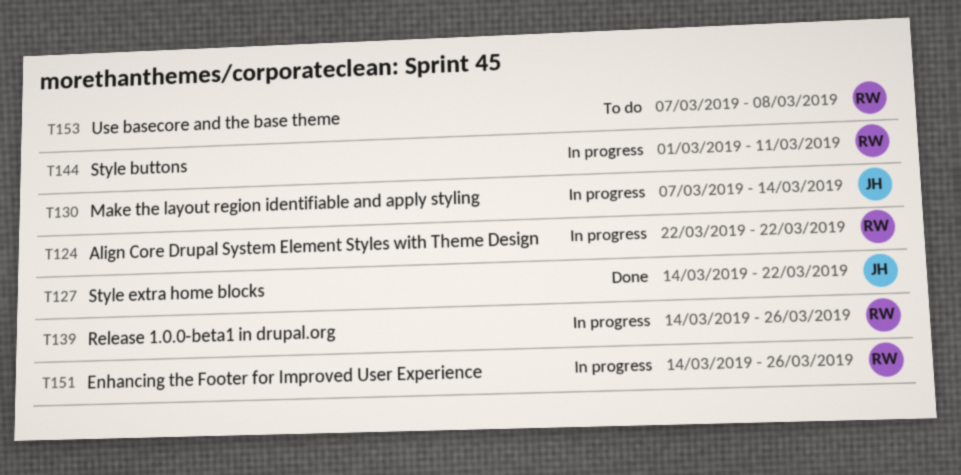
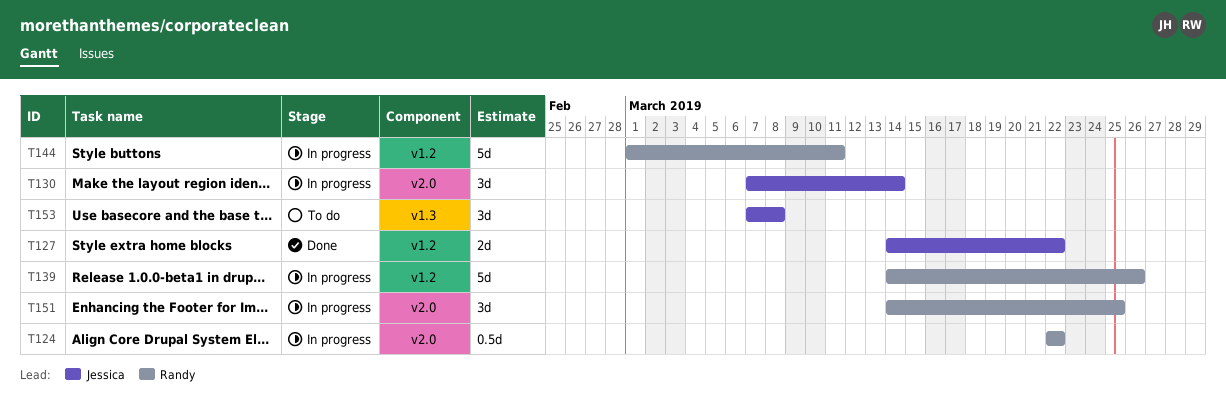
T151, due: Mar 26 -> Mar 25
T153, owner: Randy -> Jessica

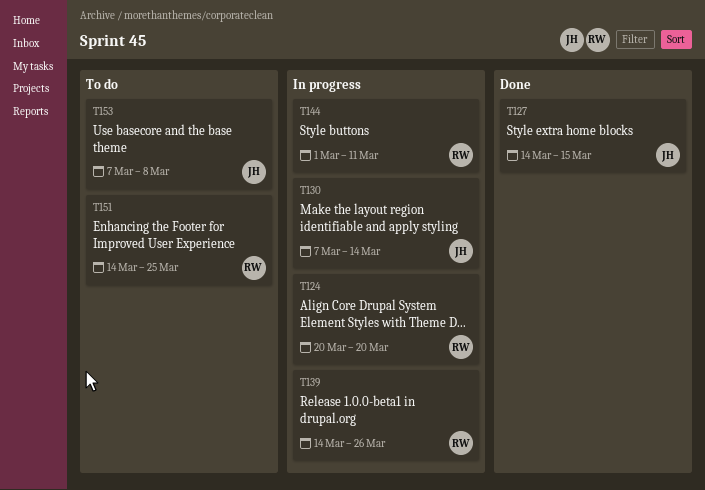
T124, start: Mar 22 -> Mar 20
T124, due: Mar 22 -> Mar 20
T127, due: Mar 22 -> Mar 15
T151, status: In progress -> To do

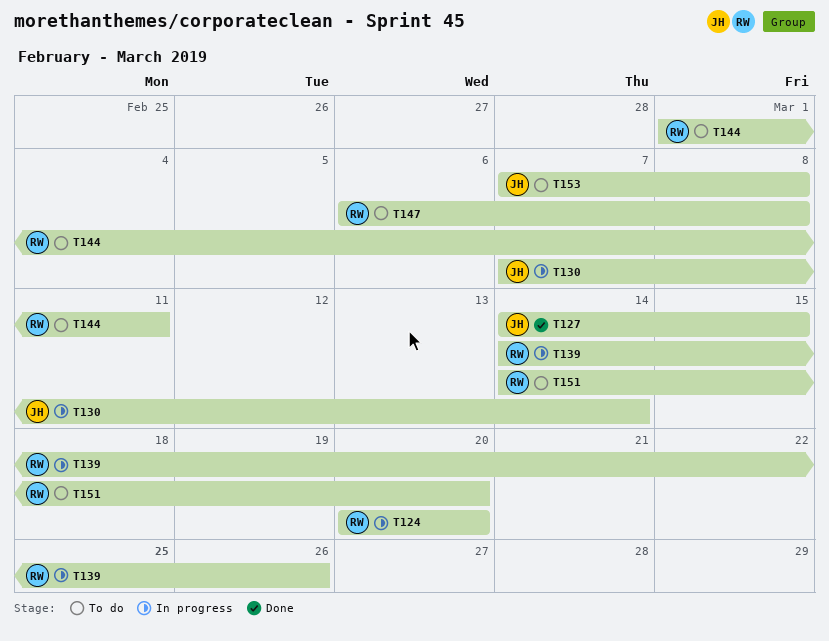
T144, status: In progress -> To do
T147: none -> present
T151, due: Mar 25 -> Mar 20

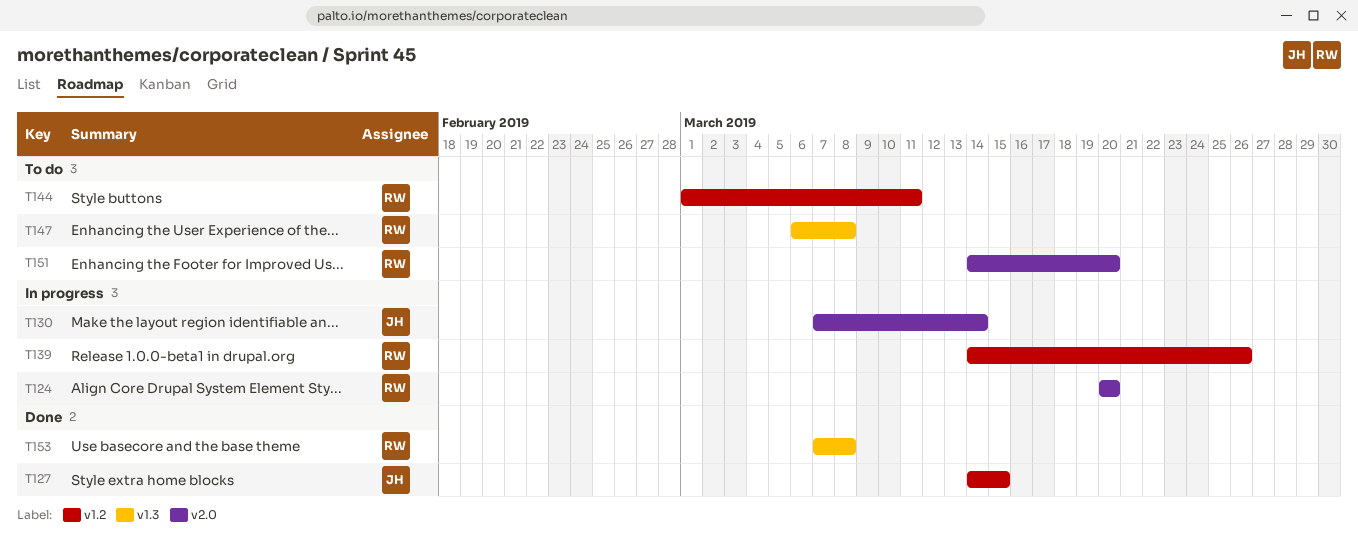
T153, status: To do -> Done
T153, owner: JH -> RW

